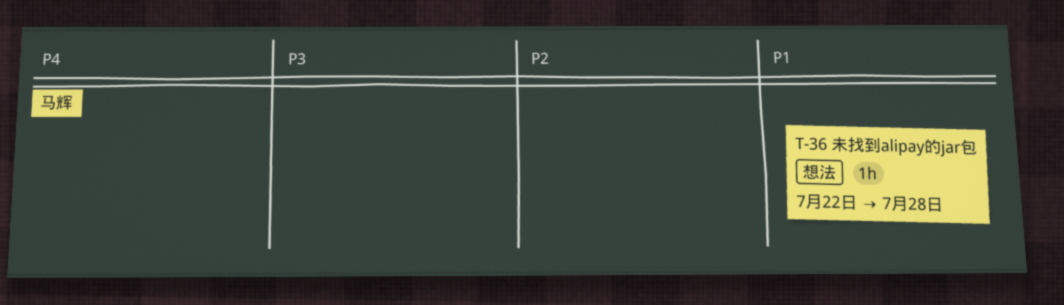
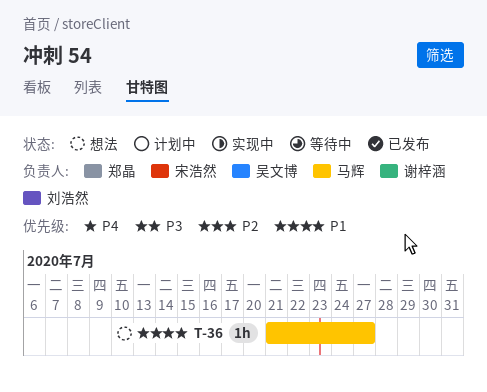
T-36, start: Jul 22 -> Jul 21
T-36, due: Jul 28 -> Jul 27

